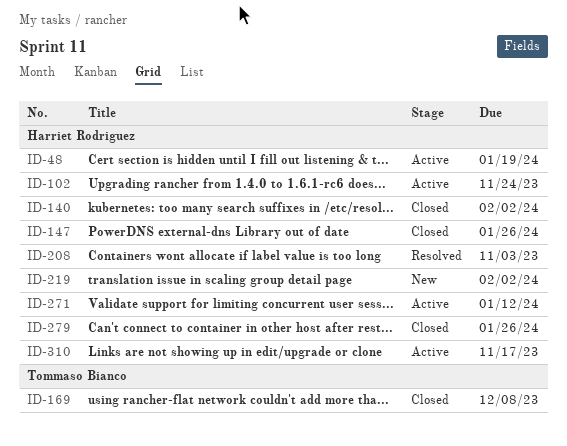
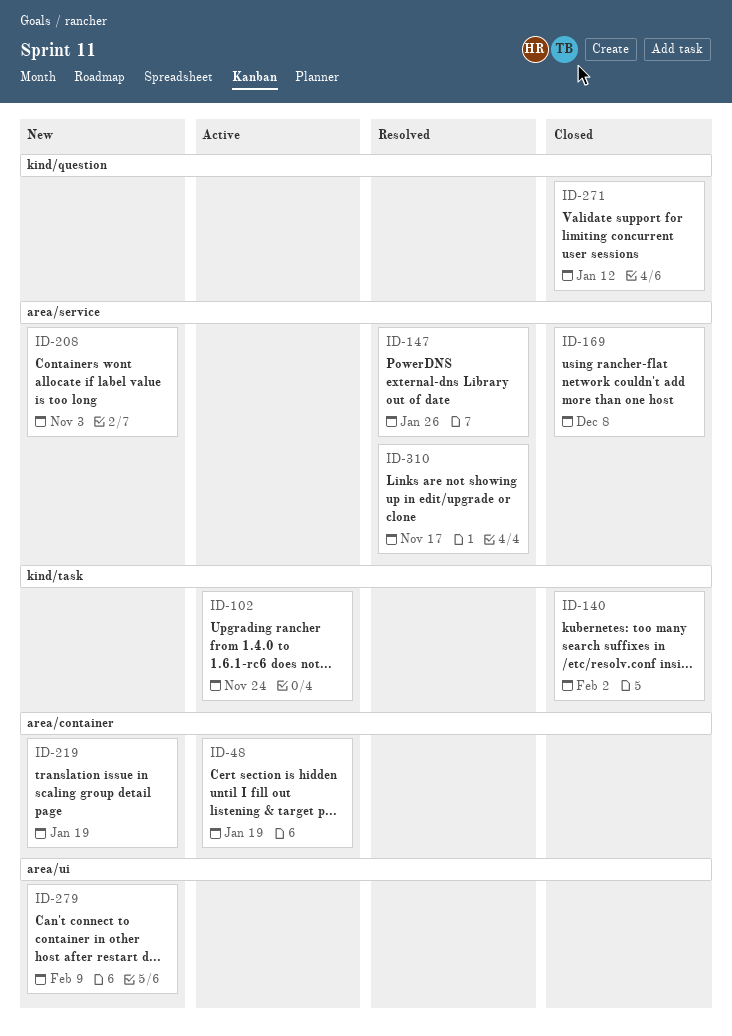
ID-147, status: Closed -> Resolved
ID-208, status: Resolved -> New
ID-219, due: Feb 2 -> Jan 19
ID-271, status: Active -> Closed
ID-279, status: Closed -> New
ID-279, due: Jan 26 -> Feb 9
ID-310, status: Active -> Resolved

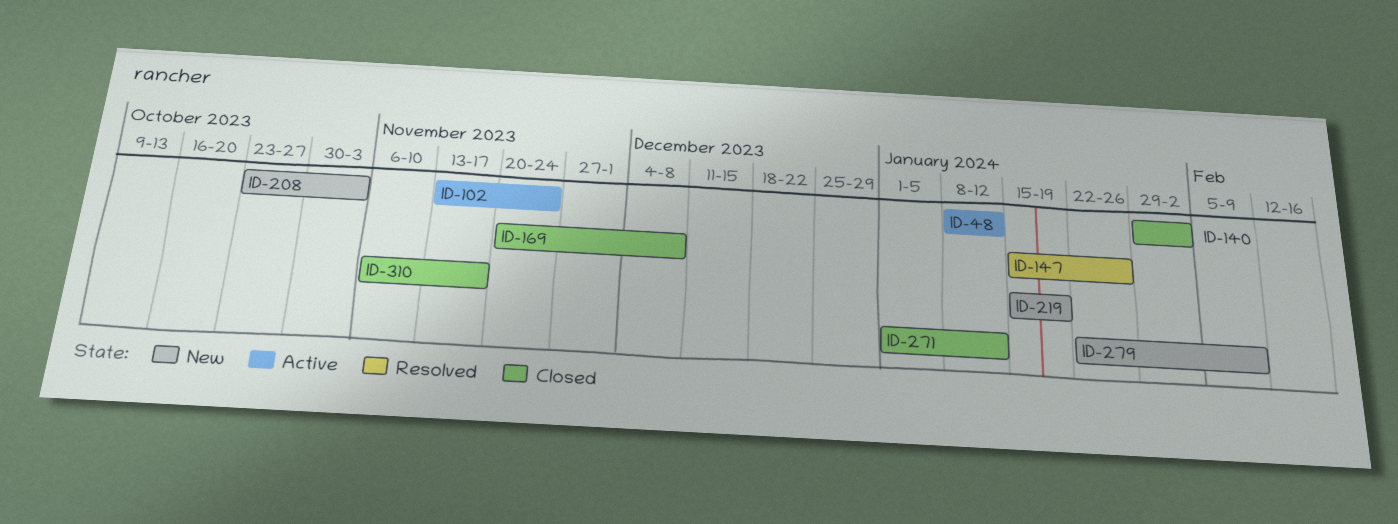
ID-48, due: Jan 19 -> Jan 12
ID-310, status: Resolved -> Closed

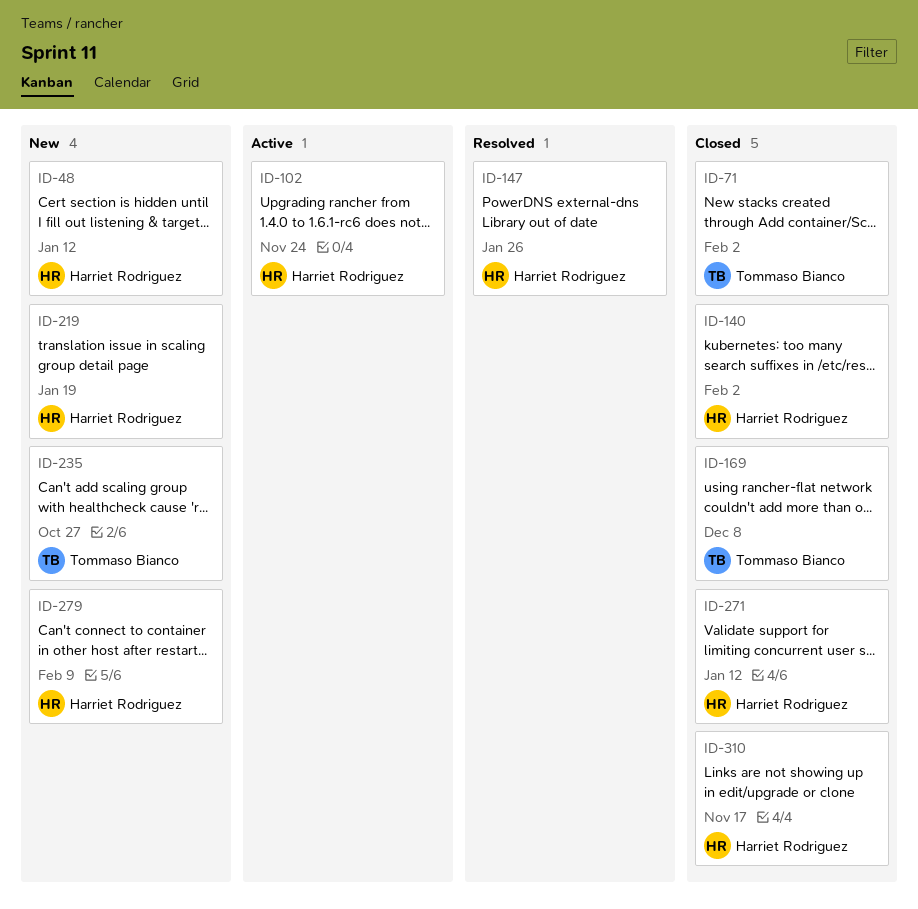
ID-48, status: Active -> New
ID-71: none -> present
ID-208: present -> none
ID-235: none -> present

